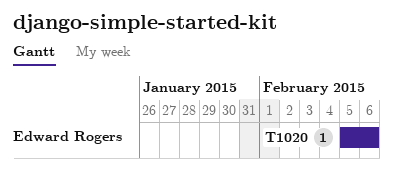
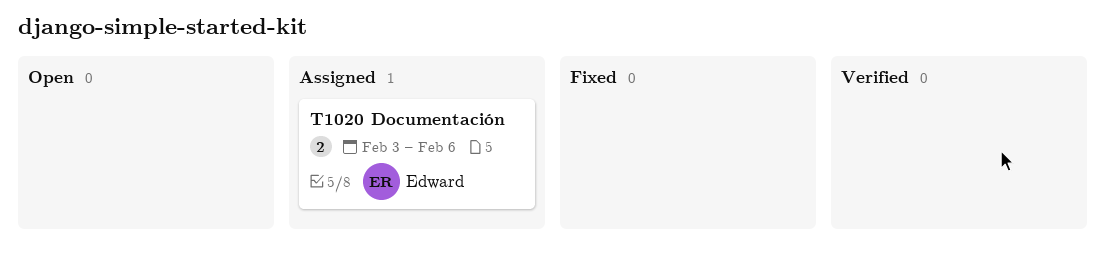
T1020, estimate: 1 -> 2
T1020, start: Feb 5 -> Feb 3

